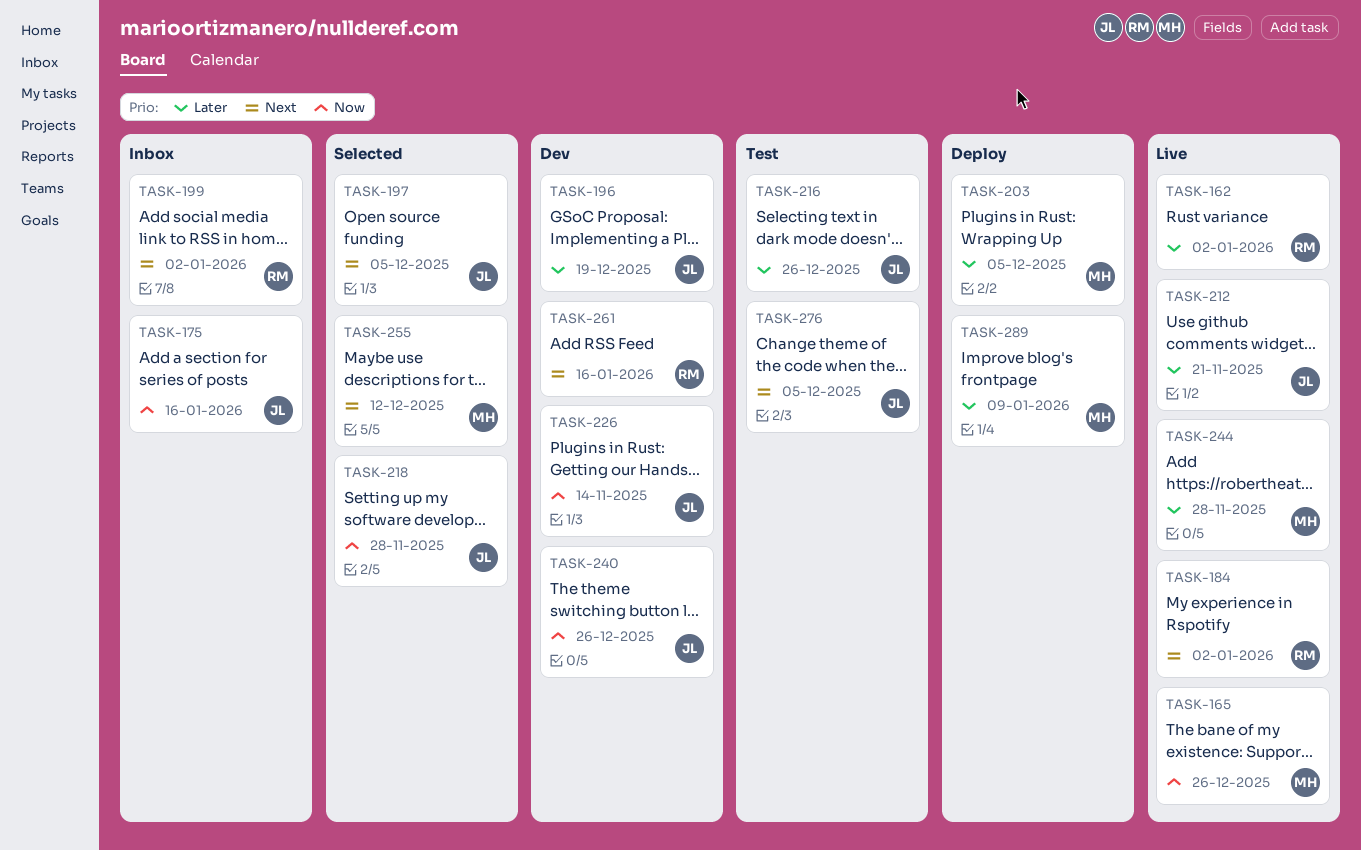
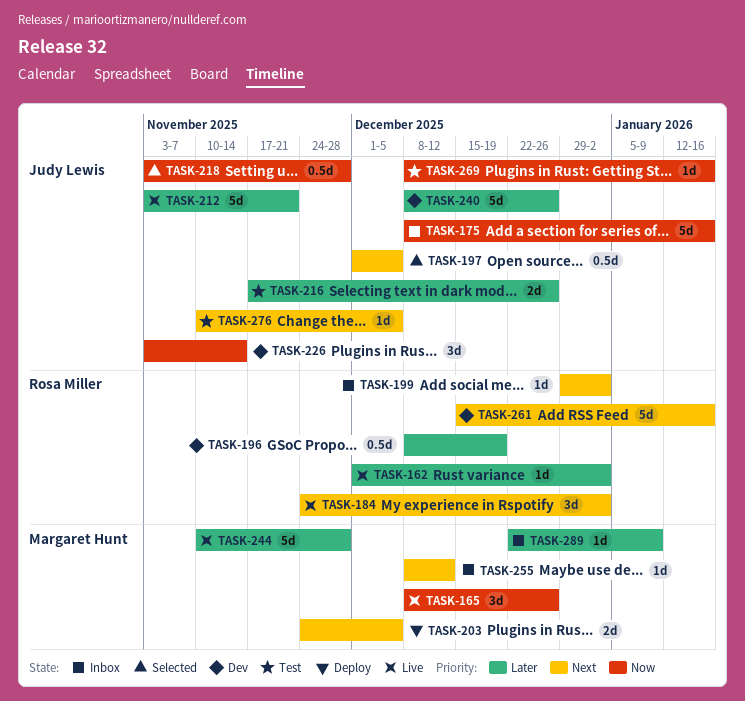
TASK-196, owner: Judy Lewis -> Rosa Miller
TASK-203, priority: Later -> Next
TASK-240, priority: Now -> Later
TASK-255, status: Selected -> Inbox
TASK-269: none -> present
TASK-289, status: Deploy -> Inbox

